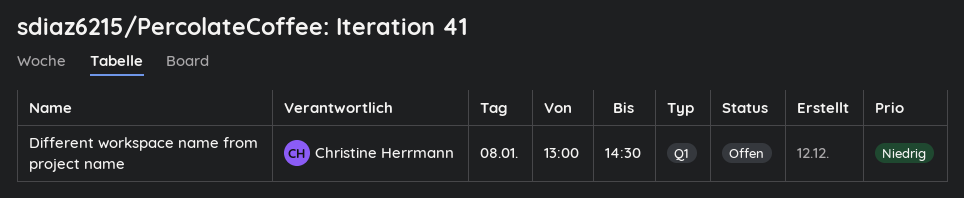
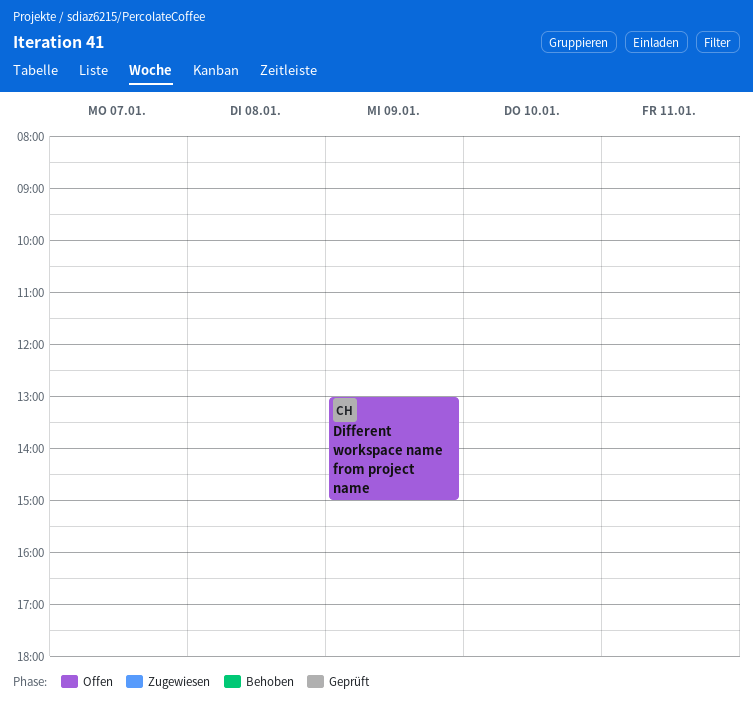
Different workspace name from project name, day: Jan 8 -> Jan 9
Different workspace name from project name, ends: 14:30 -> 15:00

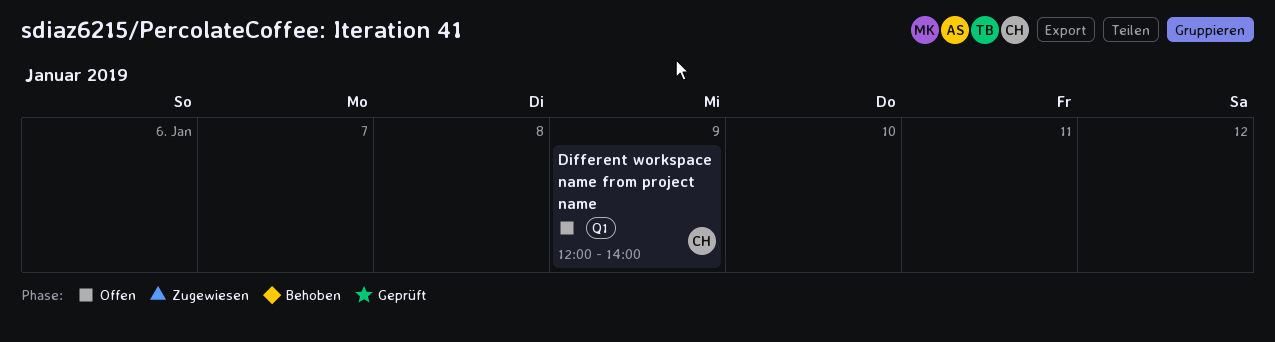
Different workspace name from project name, begins: 13:00 -> 12:00
Different workspace name from project name, ends: 15:00 -> 14:00

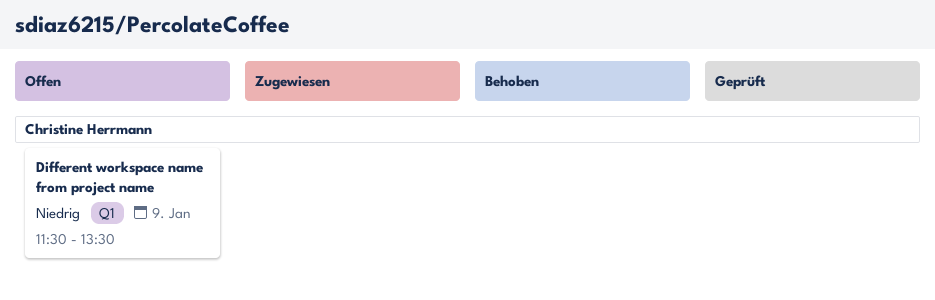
Different workspace name from project name, begins: 12:00 -> 11:30
Different workspace name from project name, ends: 14:00 -> 13:30

